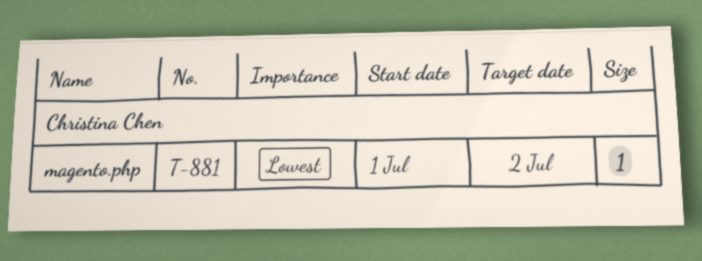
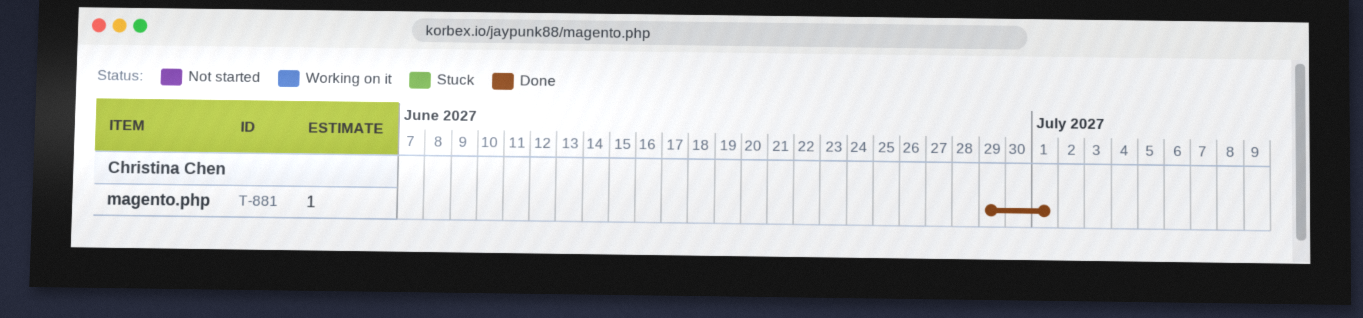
T-881, start: Jul 1 -> Jun 29
T-881, due: Jul 2 -> Jul 1

